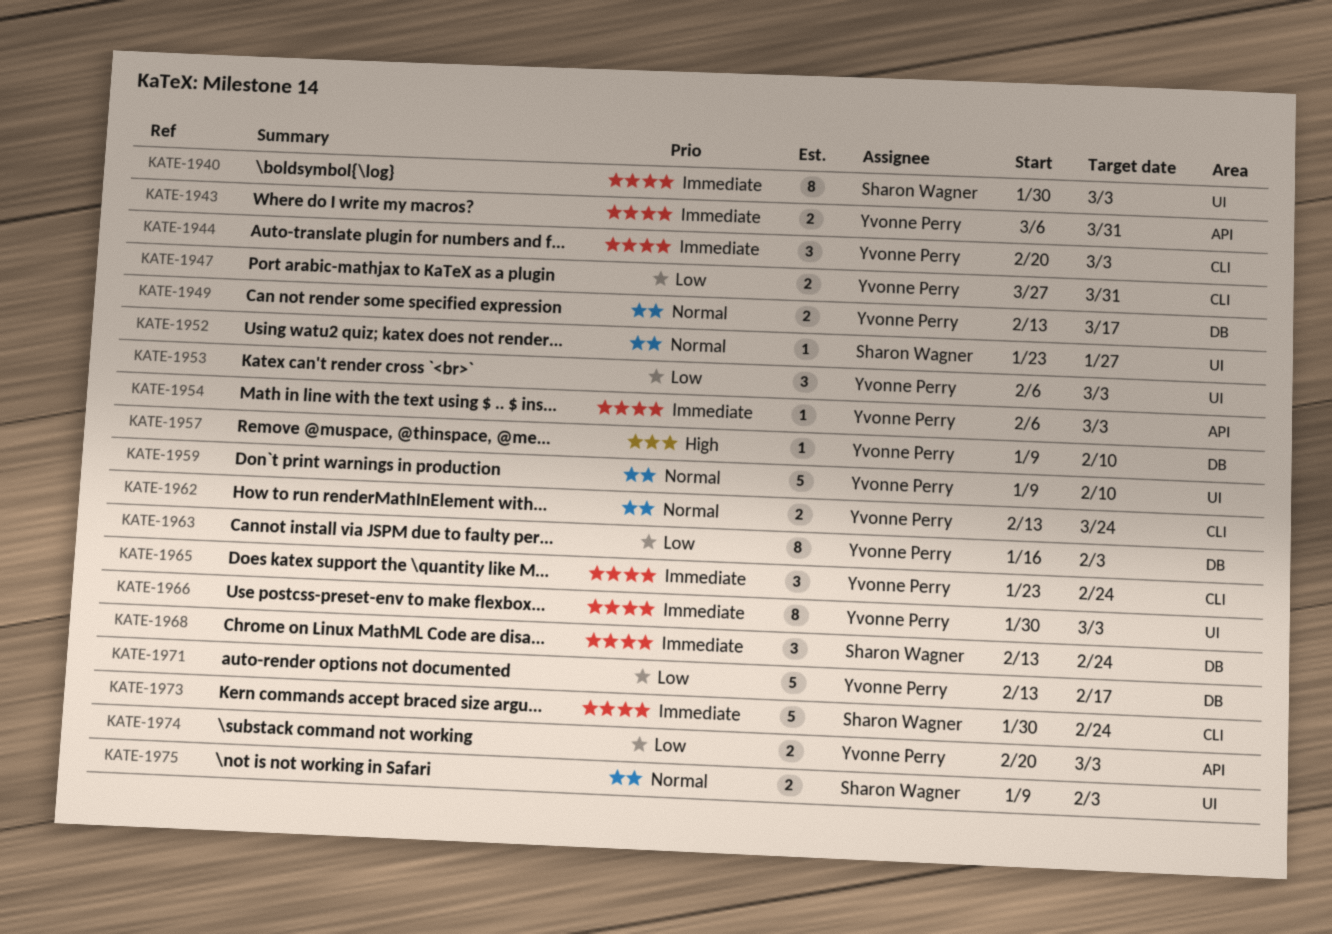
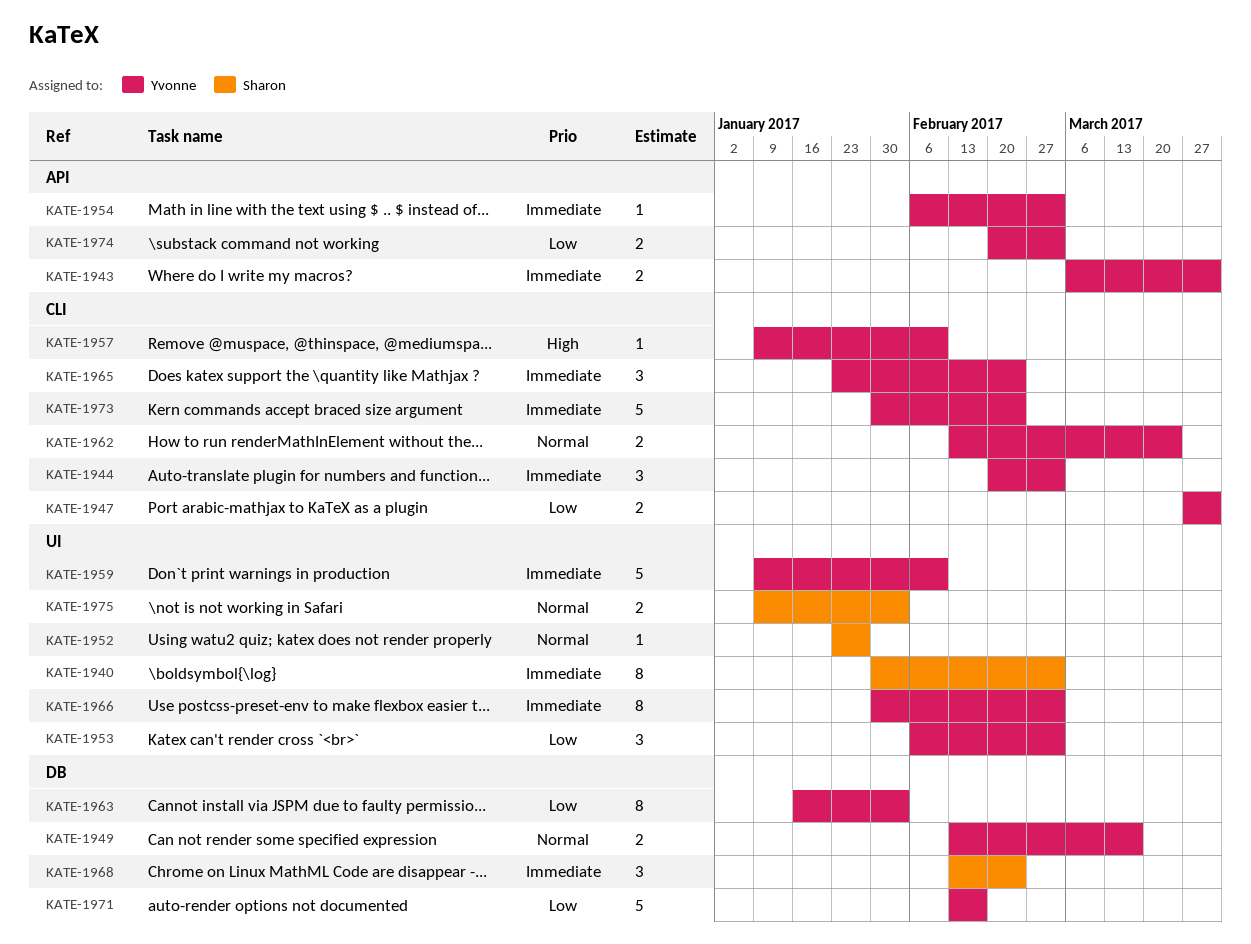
KATE-1957, label: DB -> CLI
KATE-1959, priority: Normal -> Immediate
KATE-1973, owner: Sharon Wagner -> Yvonne Perry

